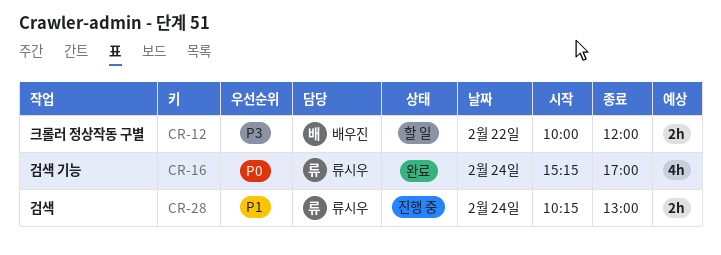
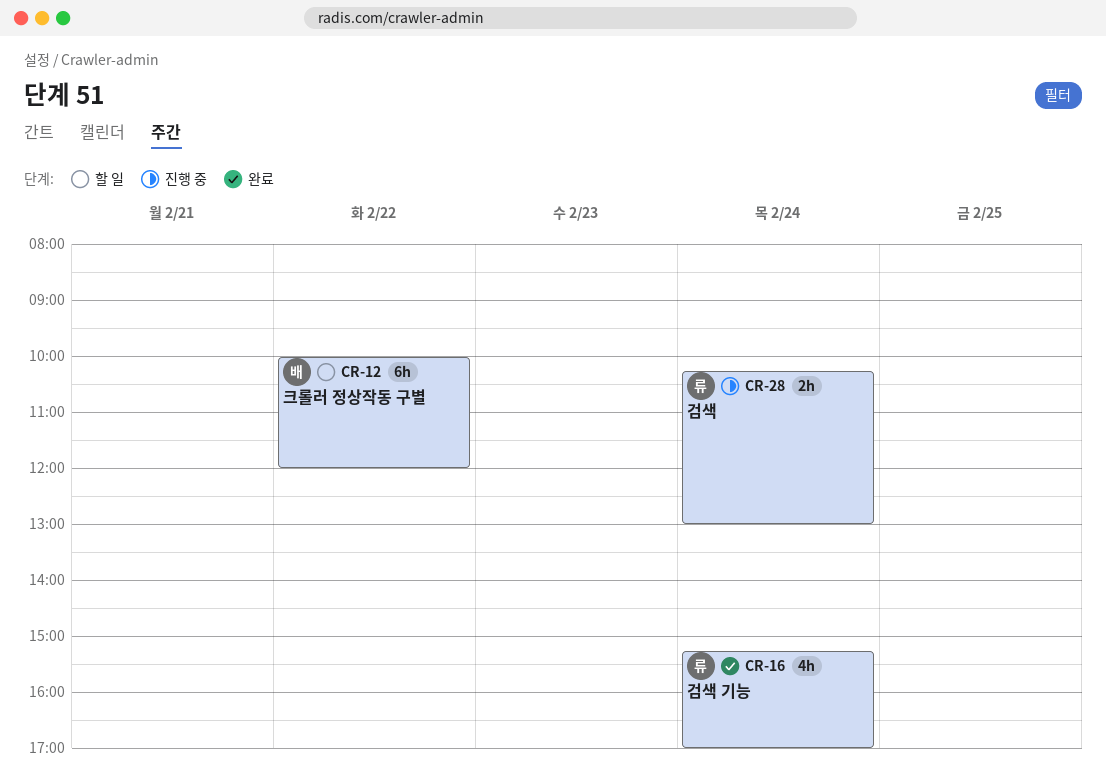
CR-12, estimate: 2h -> 6h

